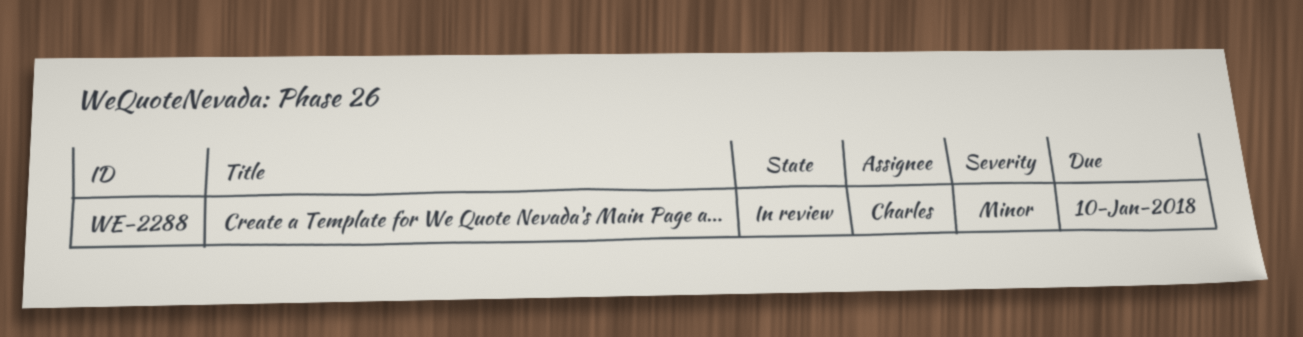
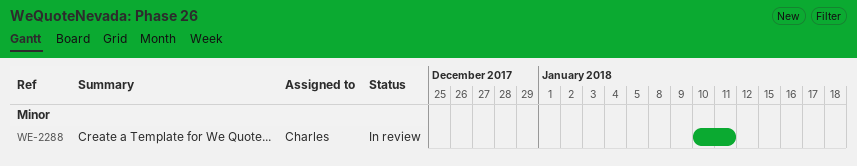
WE-2288, due: Jan 10 -> Jan 11

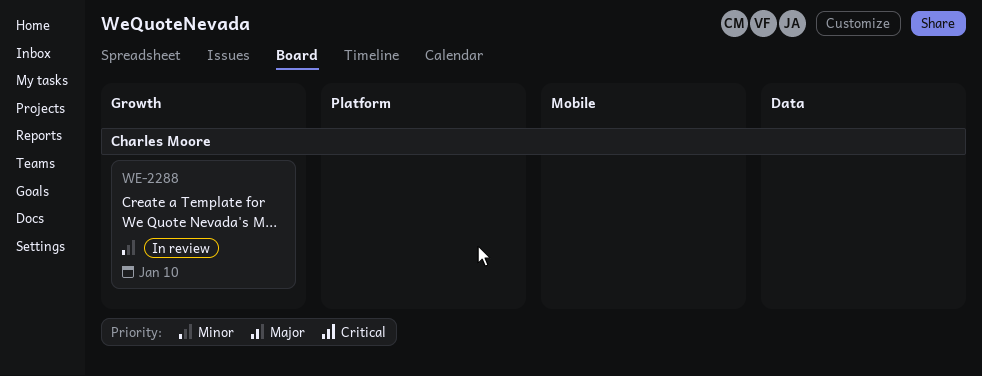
WE-2288, due: Jan 11 -> Jan 10

